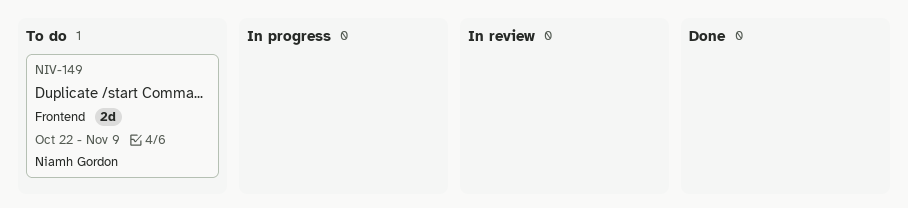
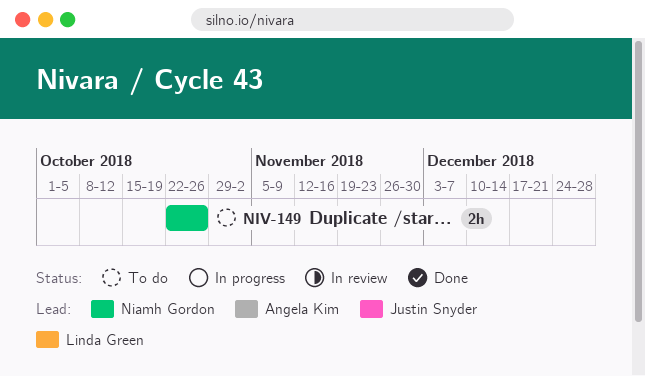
NIV-149, estimate: 2d -> 2h
NIV-149, due: Nov 9 -> Oct 26

